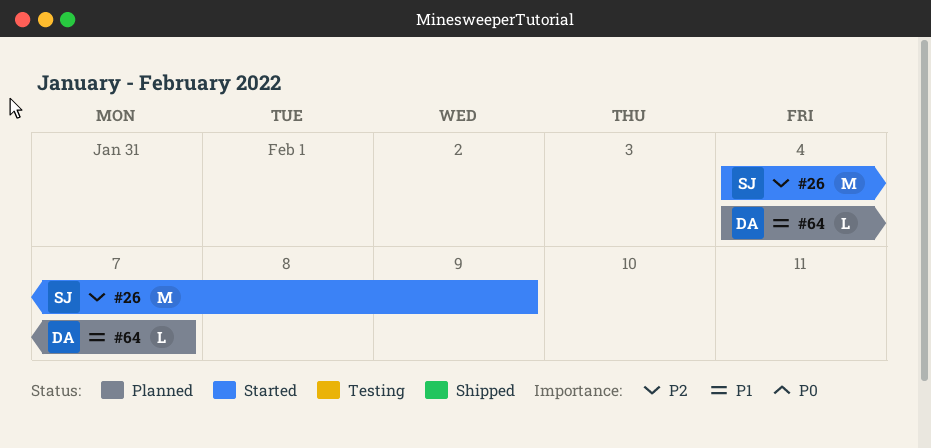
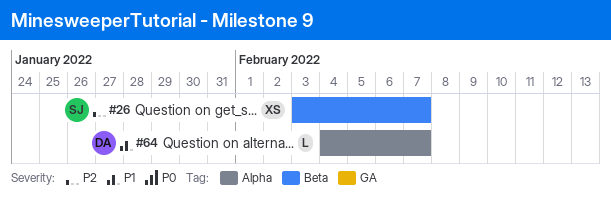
#26, estimate: M -> XS
#26, start: Feb 4 -> Feb 3
#26, due: Feb 9 -> Feb 7

